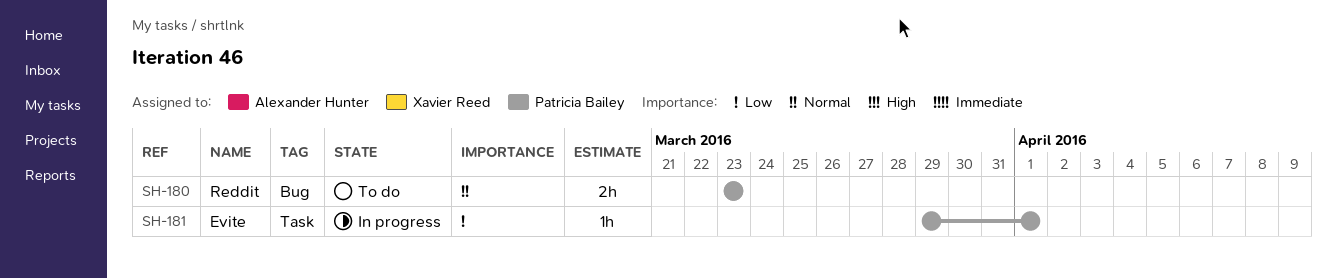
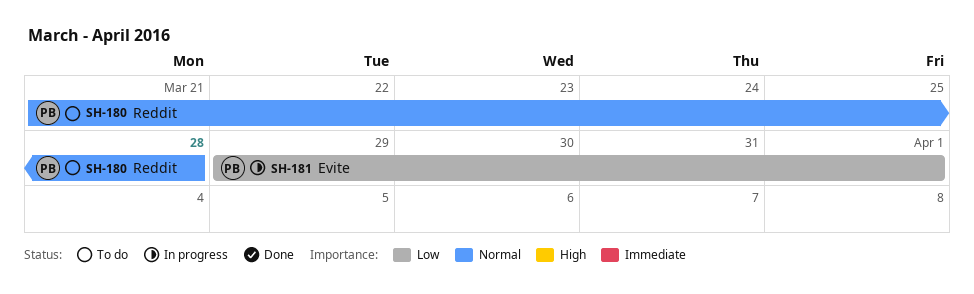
SH-180, start: Mar 23 -> Mar 21
SH-180, due: Mar 23 -> Mar 28

